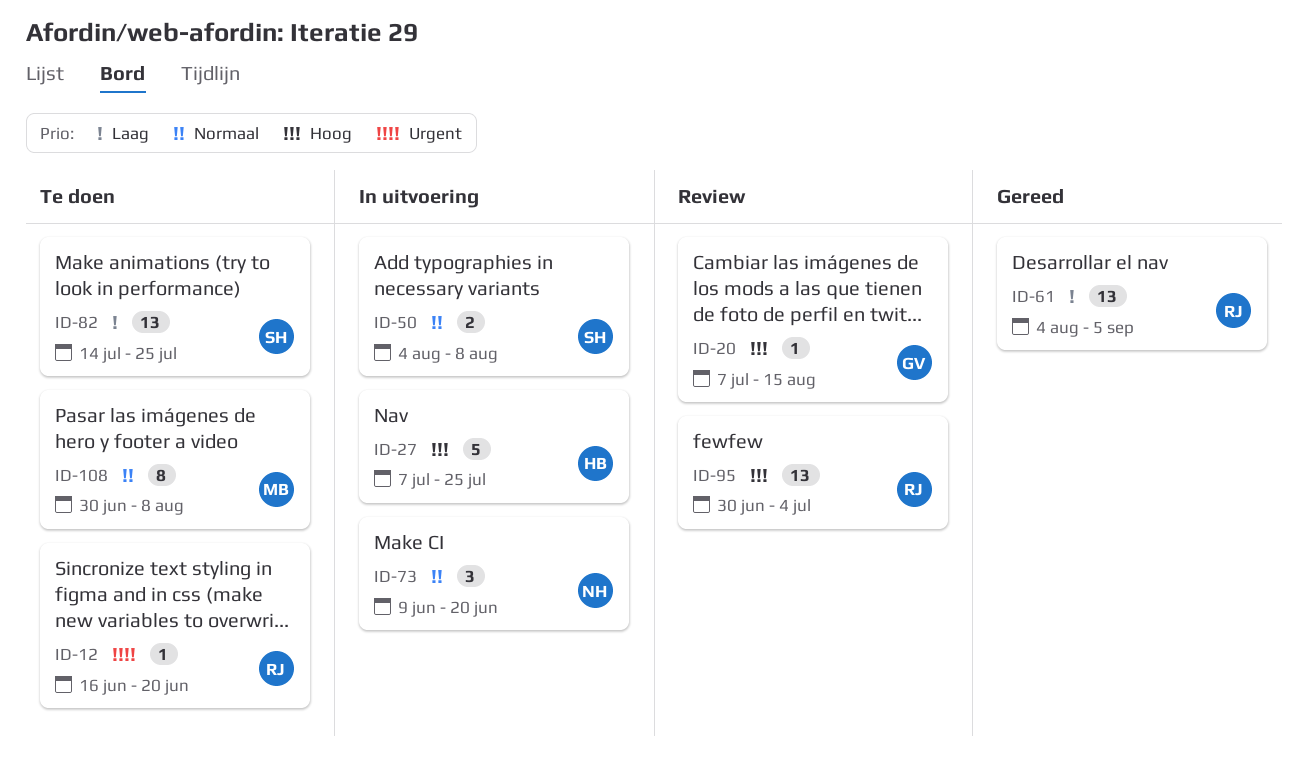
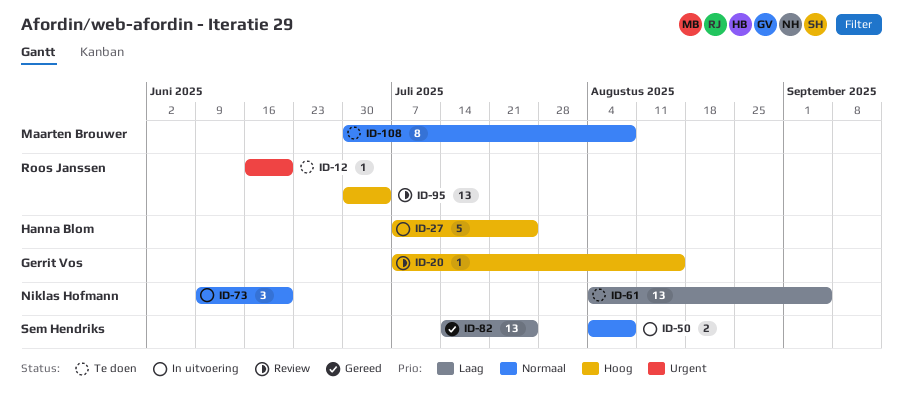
ID-61, status: Gereed -> Te doen
ID-61, owner: Roos Janssen -> Niklas Hofmann
ID-82, status: Te doen -> Gereed

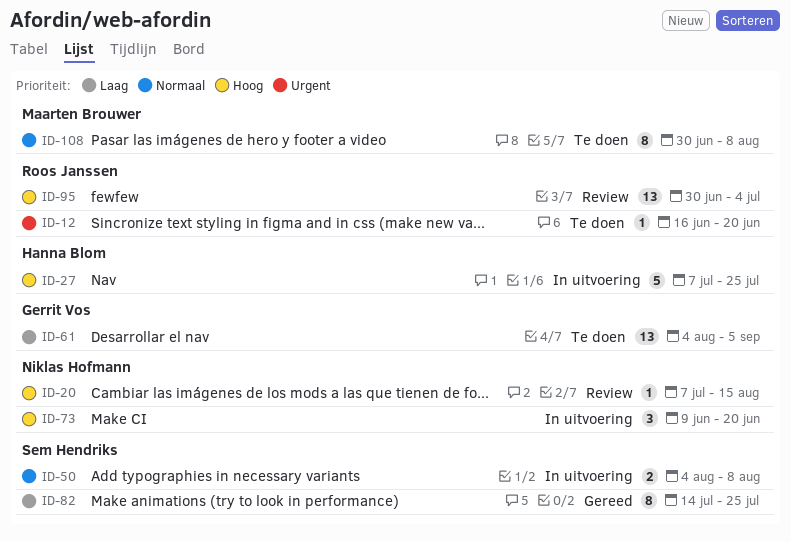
ID-20, owner: Gerrit Vos -> Niklas Hofmann
ID-61, owner: Niklas Hofmann -> Gerrit Vos
ID-73, priority: Normaal -> Hoog
ID-82, estimate: 13 -> 8

